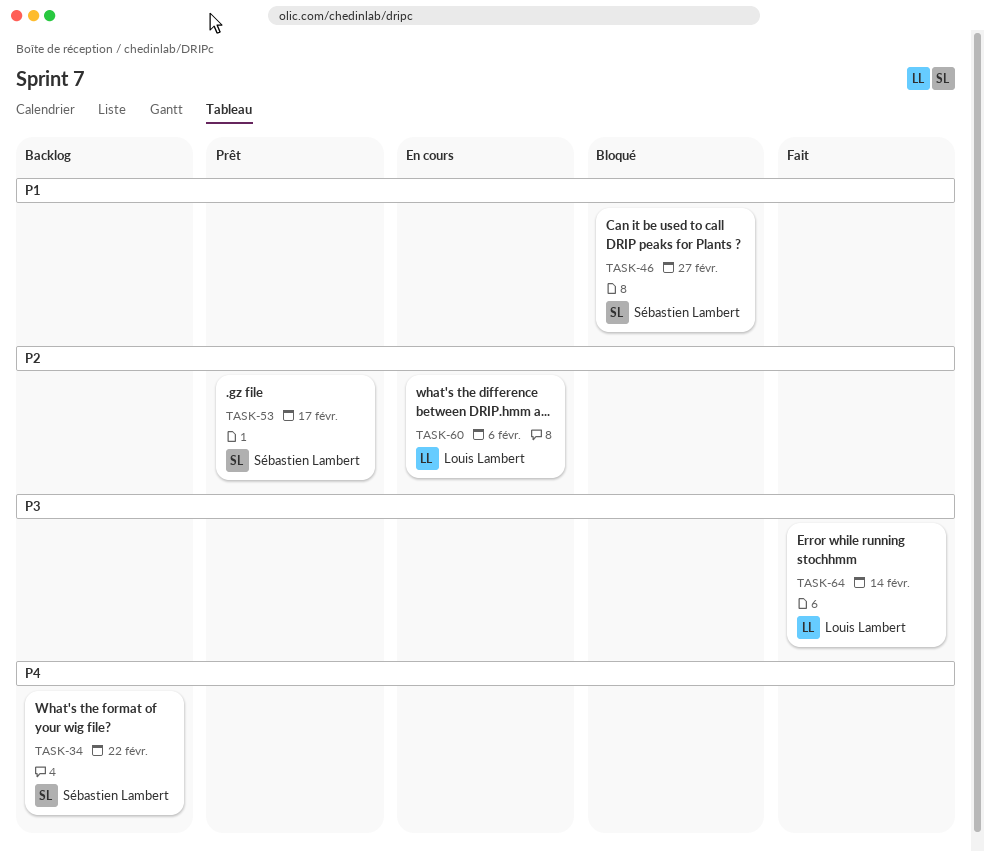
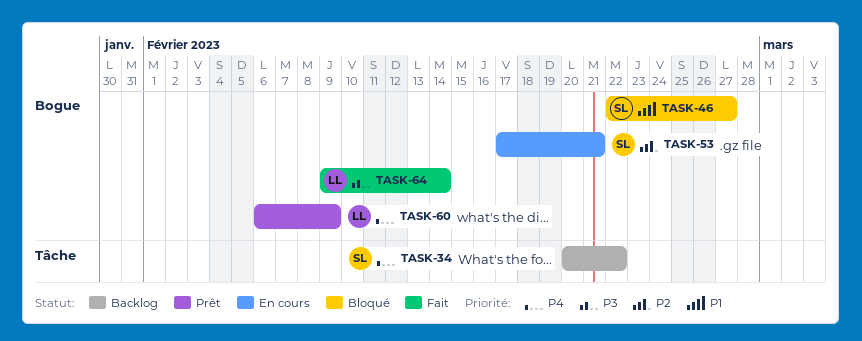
TASK-53, status: Prêt -> En cours
TASK-53, due: Feb 17 -> Feb 21
TASK-60, status: En cours -> Prêt
TASK-60, priority: P2 -> P4
TASK-60, due: Feb 6 -> Feb 9

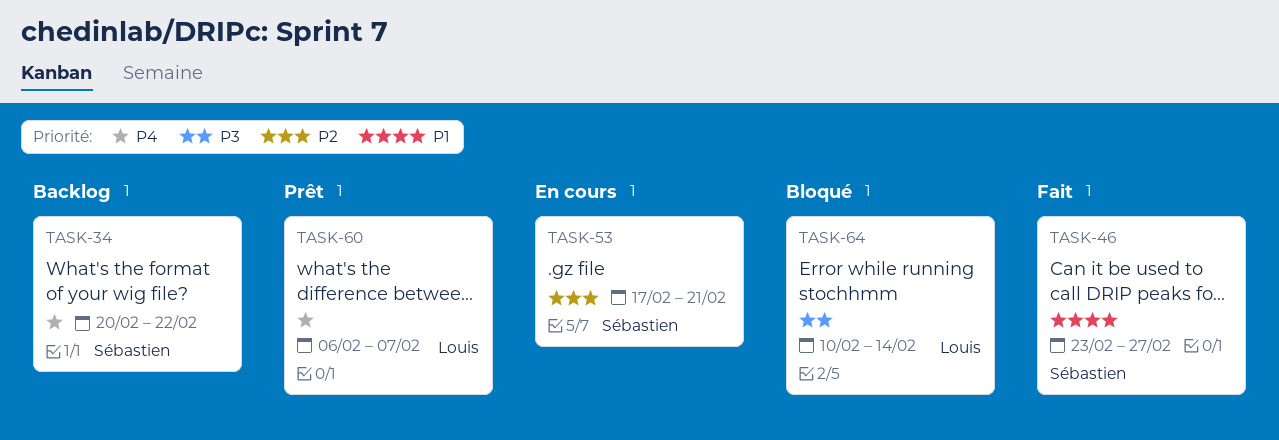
TASK-46, status: Bloqué -> Fait
TASK-46, start: Feb 22 -> Feb 23
TASK-60, due: Feb 9 -> Feb 7
TASK-64, status: Fait -> Bloqué
TASK-64, start: Feb 9 -> Feb 10

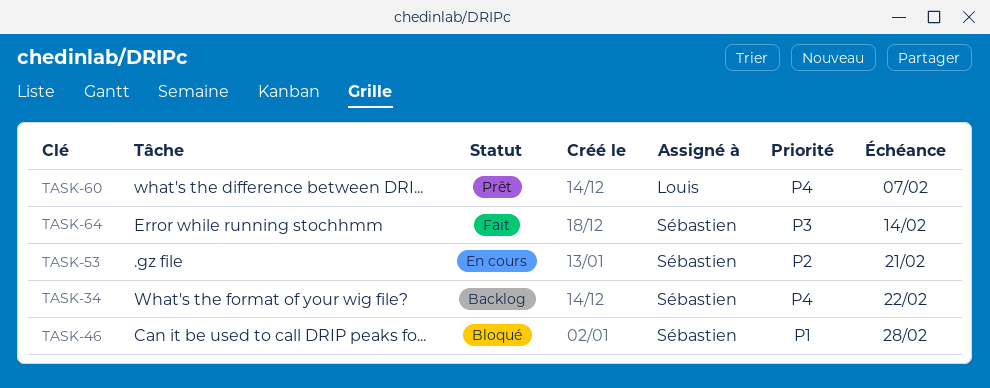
TASK-46, status: Fait -> Bloqué
TASK-46, due: Feb 27 -> Feb 28
TASK-64, status: Bloqué -> Fait
TASK-64, owner: Louis -> Sébastien

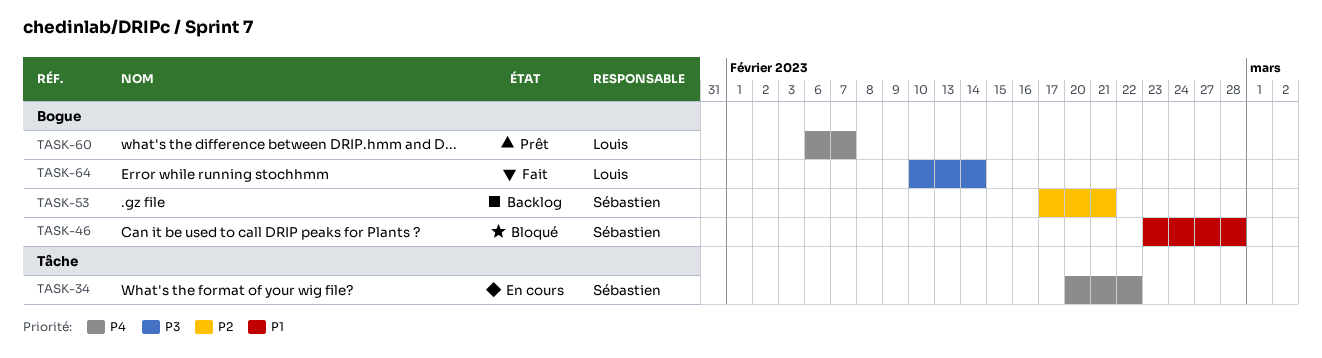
TASK-34, status: Backlog -> En cours
TASK-53, status: En cours -> Backlog
TASK-64, owner: Sébastien -> Louis

